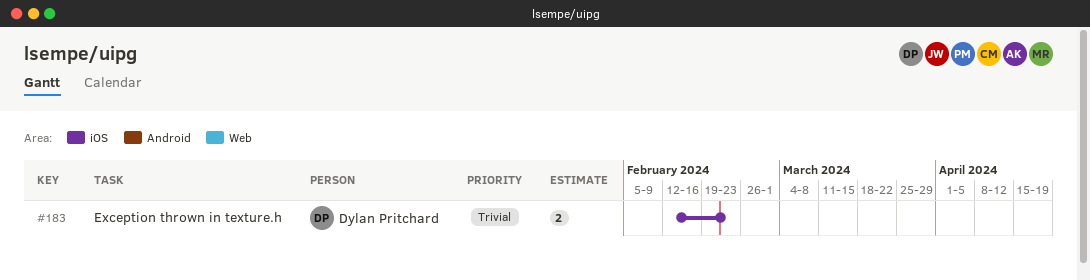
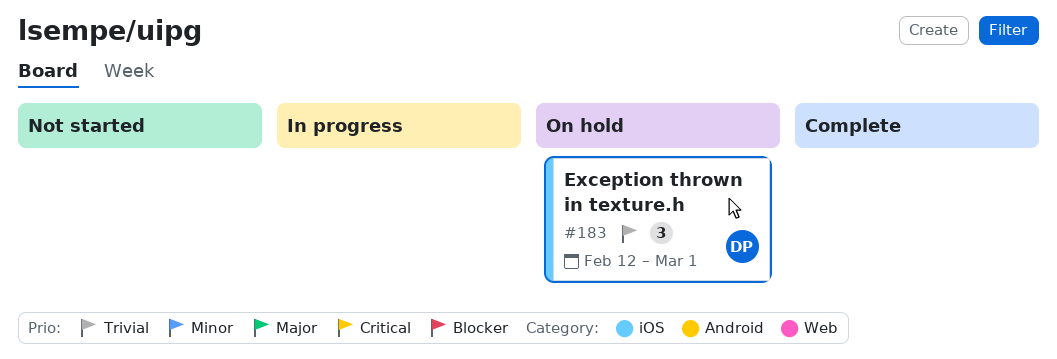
#183, estimate: 2 -> 3
#183, due: Feb 23 -> Mar 1

